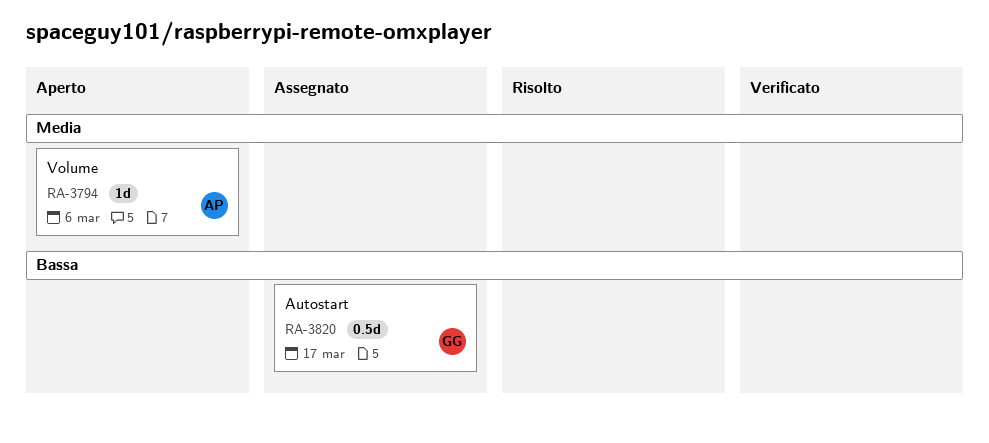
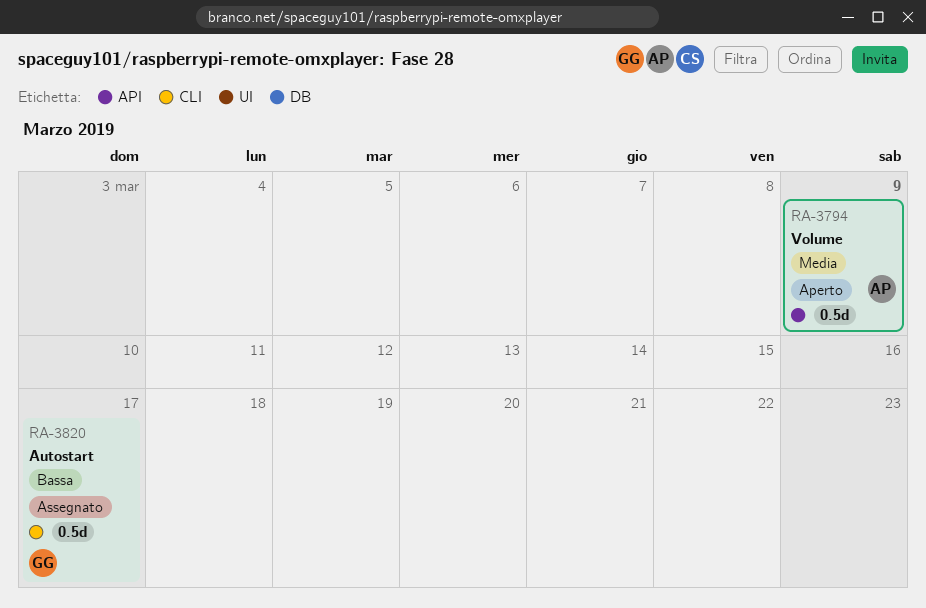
RA-3794, estimate: 1d -> 0.5d
RA-3794, due: Mar 6 -> Mar 9

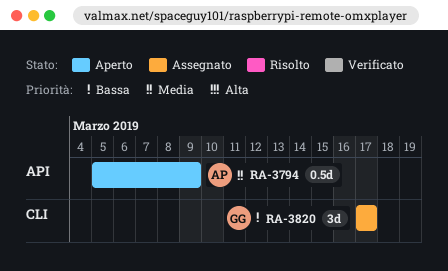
RA-3820, estimate: 0.5d -> 3d

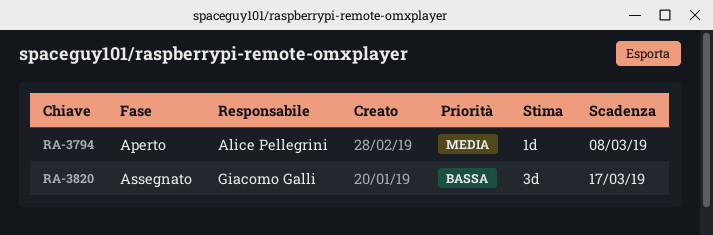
RA-3794, estimate: 0.5d -> 1d
RA-3794, due: Mar 9 -> Mar 8

